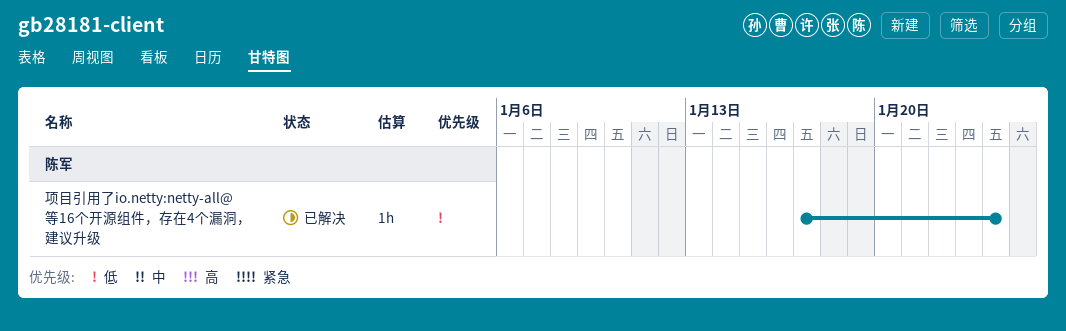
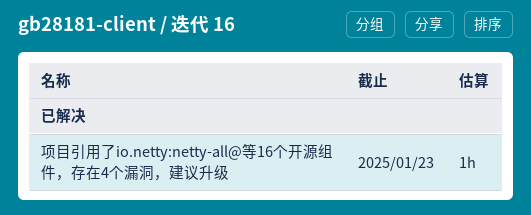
项目引用了io.netty:netty-all@等16个开源组件，存在4个漏洞，建议升级, due: Jan 24 -> Jan 23

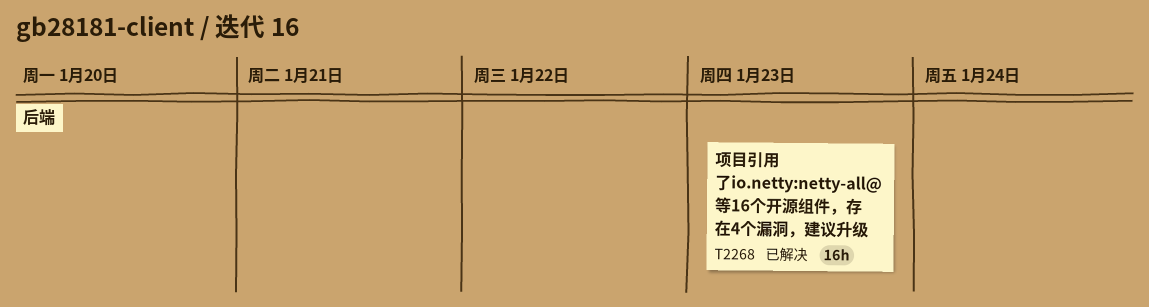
项目引用了io.netty:netty-all@等16个开源组件，存在4个漏洞，建议升级, estimate: 1h -> 16h

